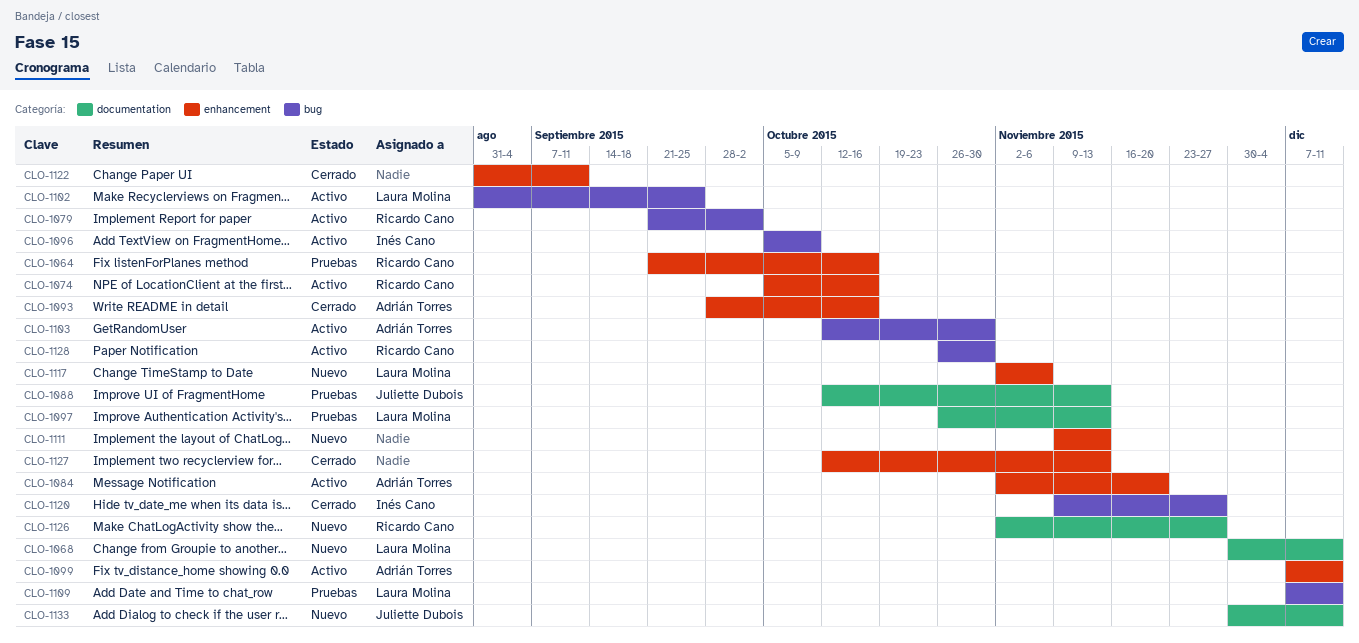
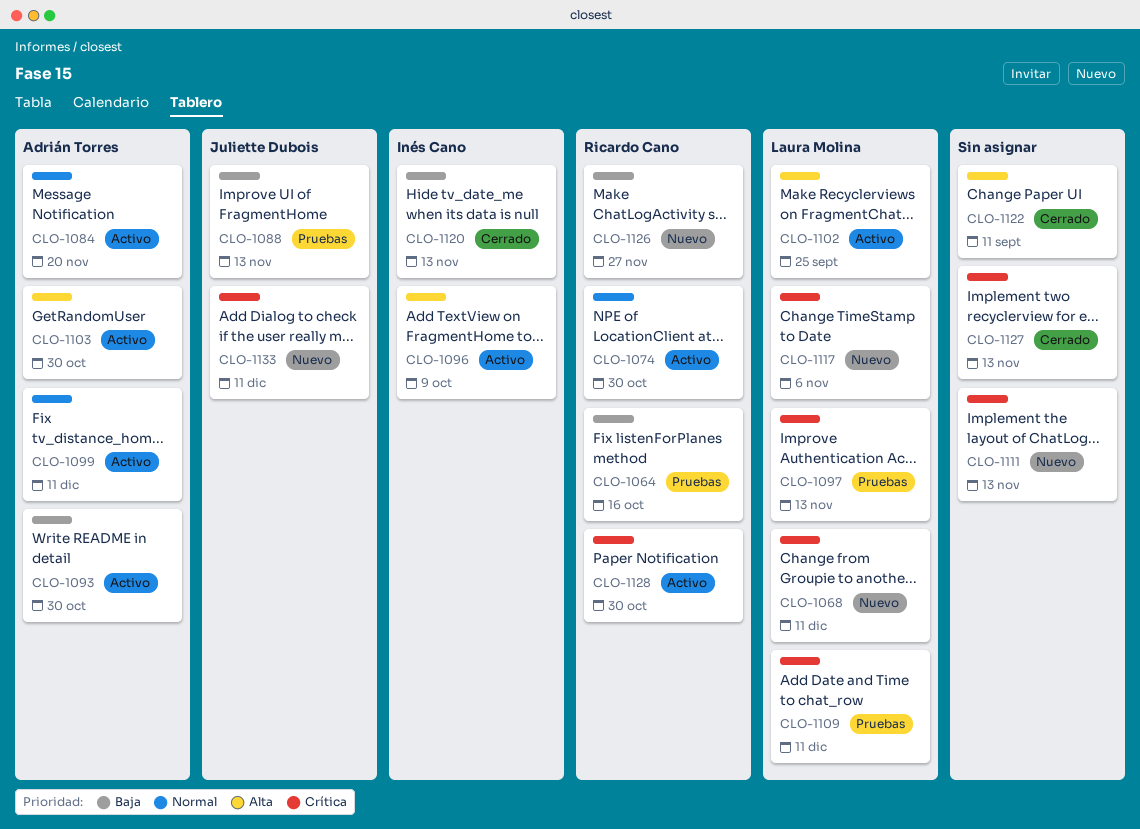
CLO-1074, due: Oct 16 -> Oct 30
CLO-1079: present -> none
CLO-1093, status: Cerrado -> Activo
CLO-1093, due: Oct 16 -> Oct 30
CLO-1120, due: Nov 27 -> Nov 13

